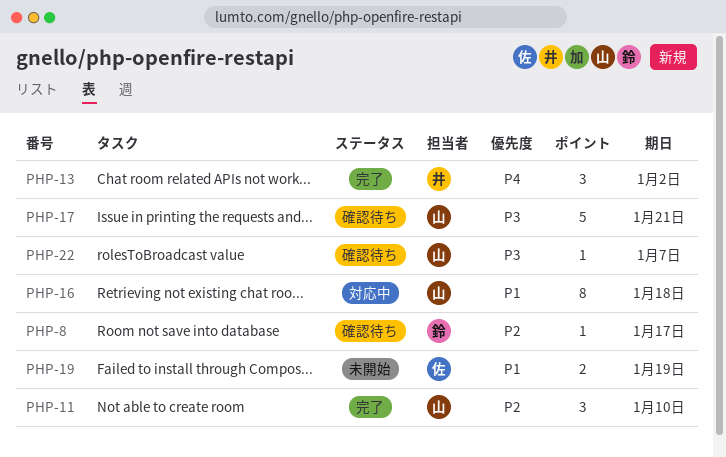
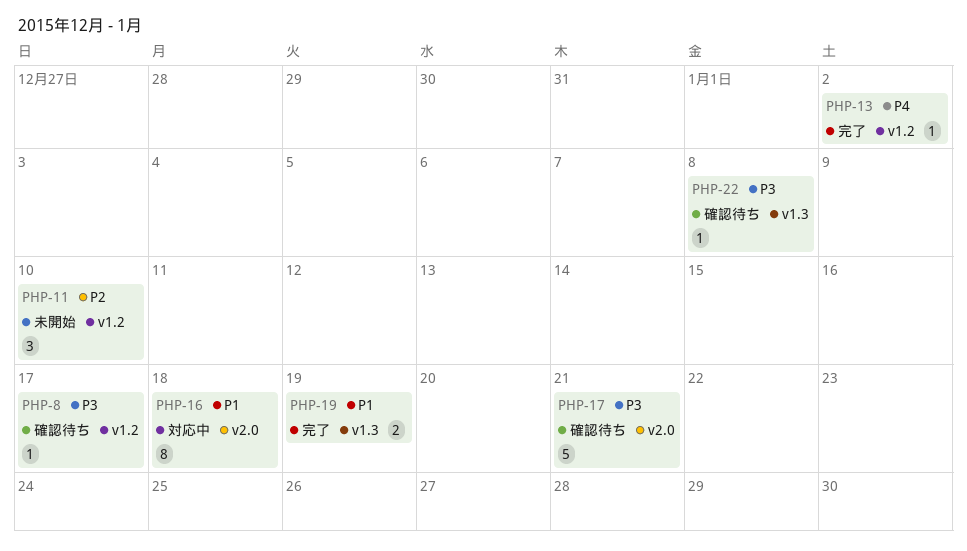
PHP-8, priority: P2 -> P3
PHP-11, status: 完了 -> 未開始
PHP-13, estimate: 3 -> 1
PHP-19, status: 未開始 -> 完了
PHP-22, due: Jan 7 -> Jan 8

